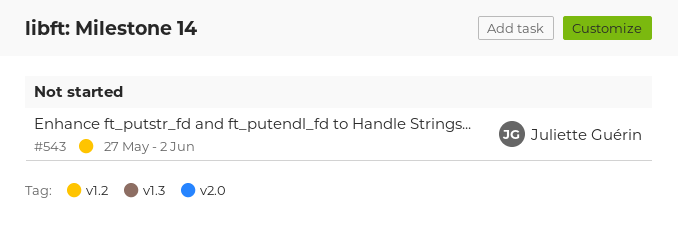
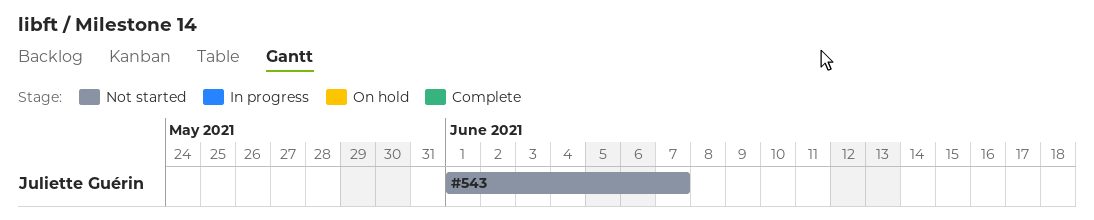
#543, start: May 27 -> Jun 1
#543, due: Jun 2 -> Jun 7

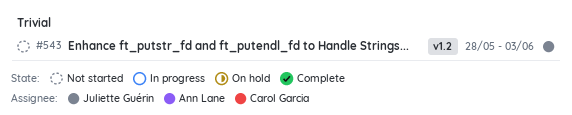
#543, start: Jun 1 -> May 28
#543, due: Jun 7 -> Jun 3

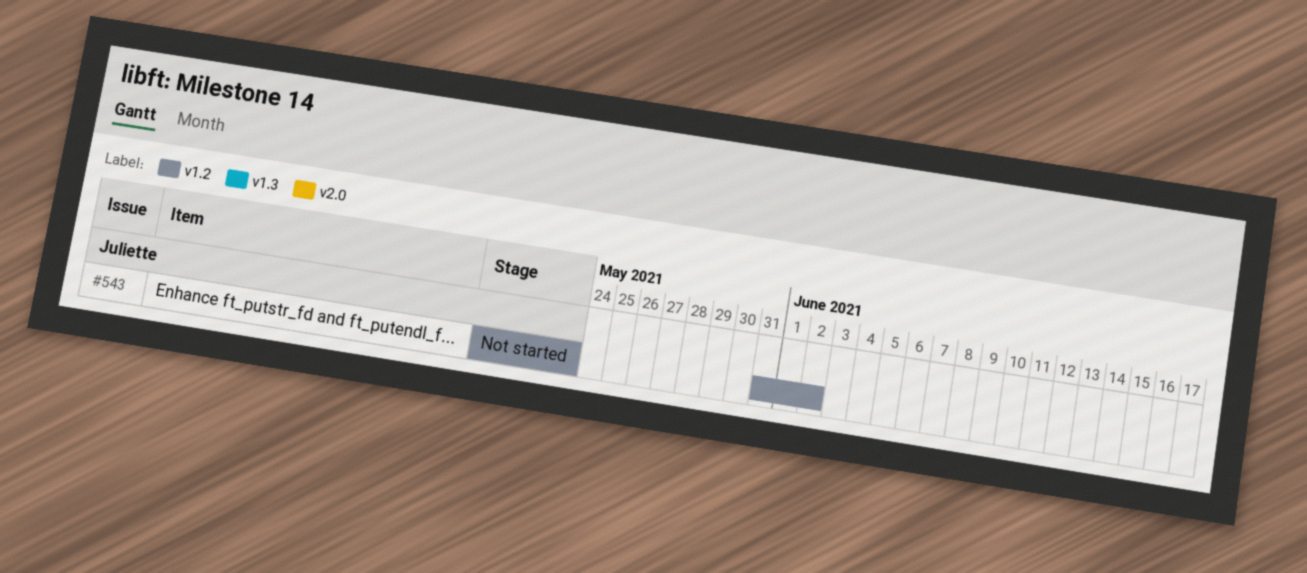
#543, start: May 28 -> May 31
#543, due: Jun 3 -> Jun 2

